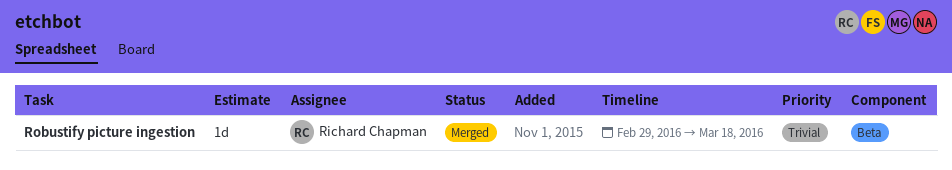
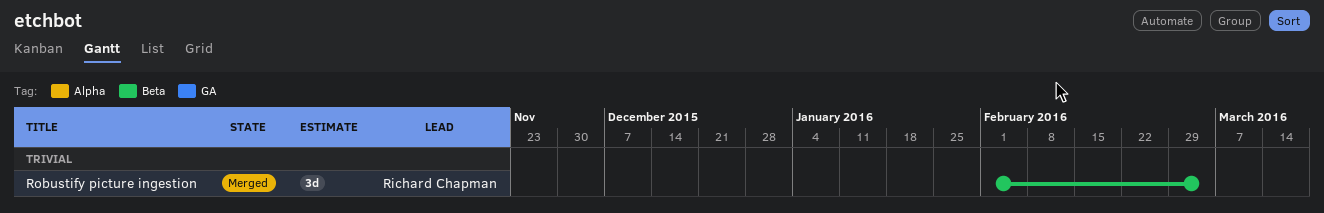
Robustify picture ingestion, estimate: 1d -> 3d
Robustify picture ingestion, start: Feb 29 -> Feb 1
Robustify picture ingestion, due: Mar 18 -> Mar 4

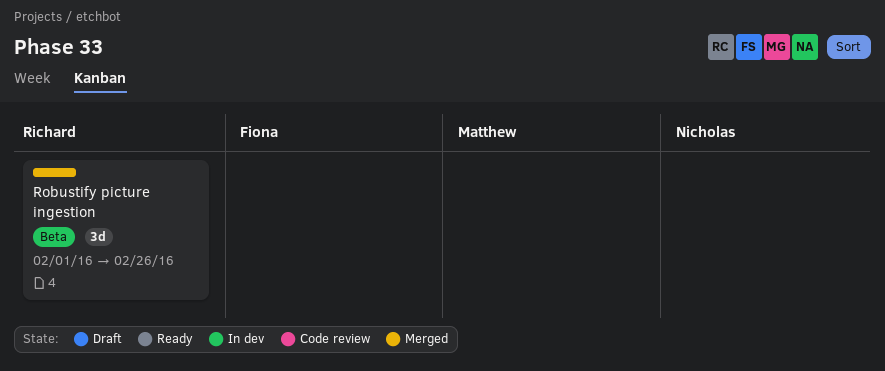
Robustify picture ingestion, due: Mar 4 -> Feb 26

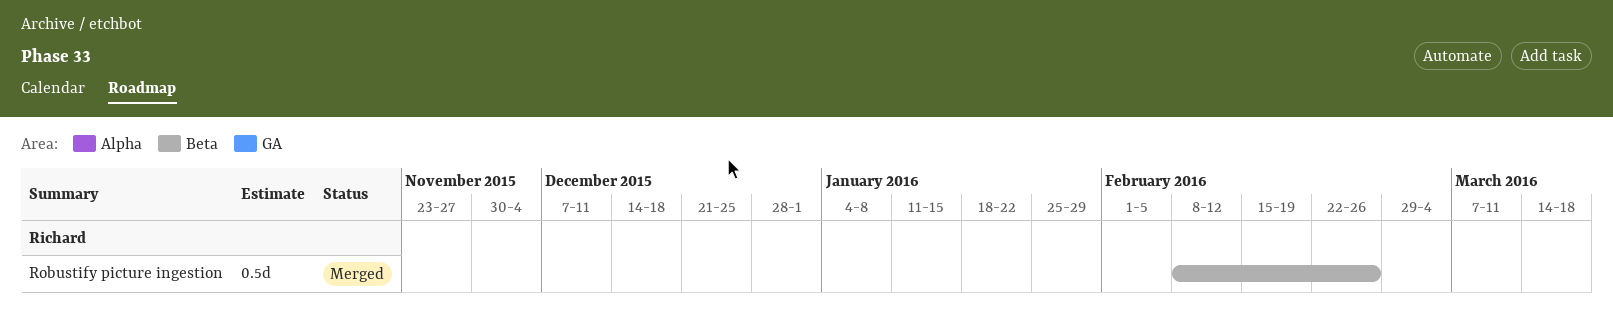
Robustify picture ingestion, estimate: 3d -> 0.5d
Robustify picture ingestion, start: Feb 1 -> Feb 8

